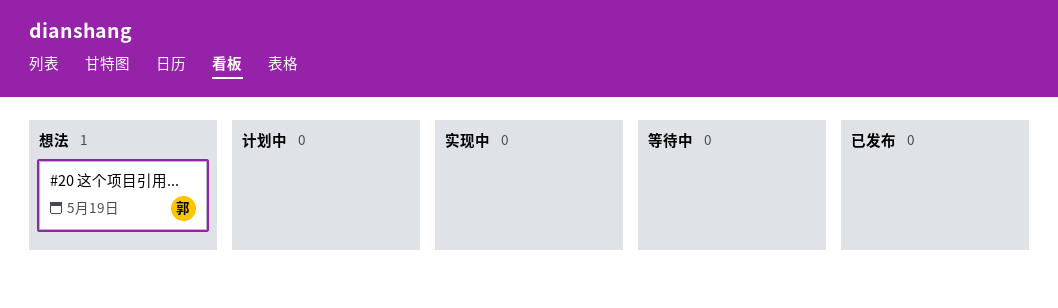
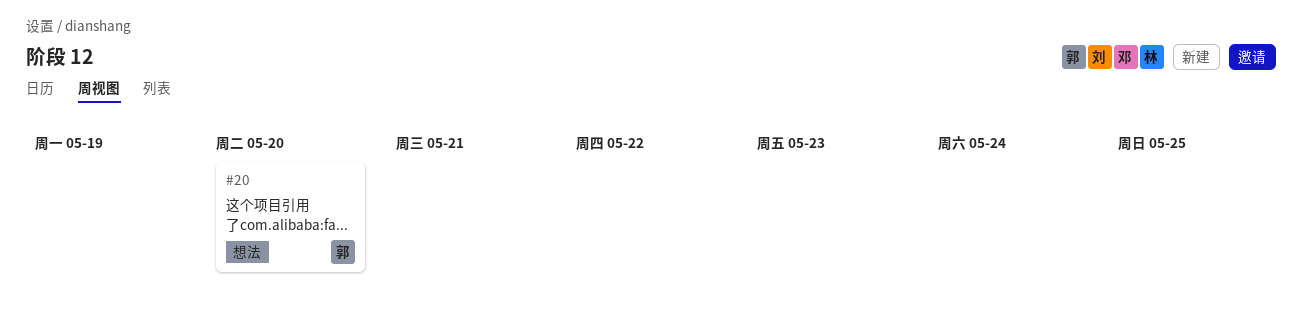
#20, due: May 19 -> May 20

